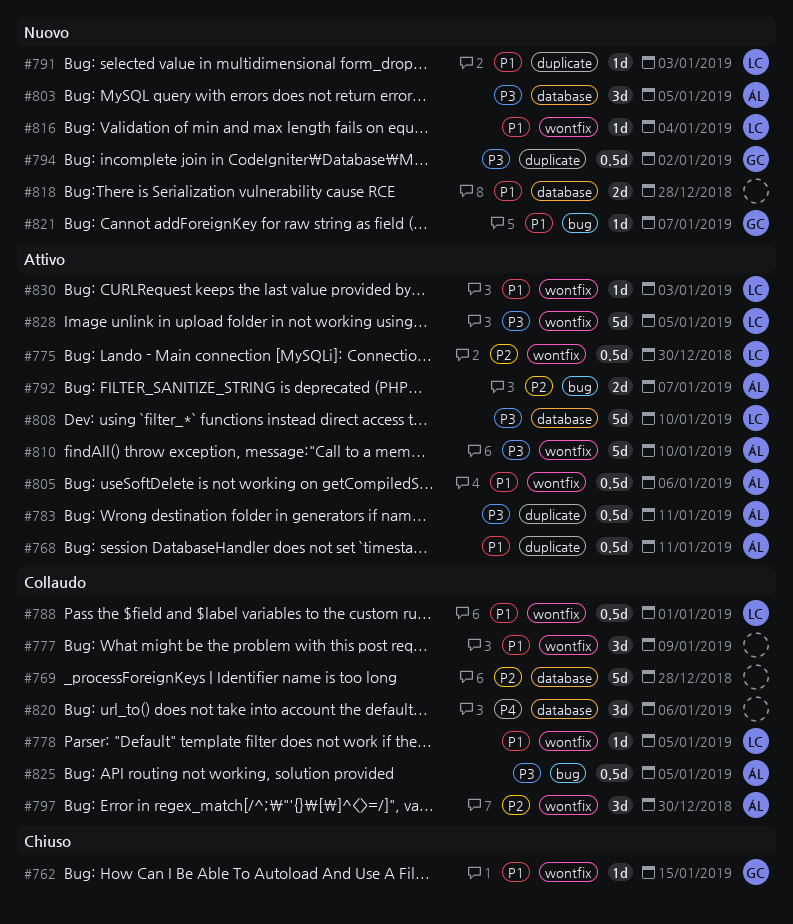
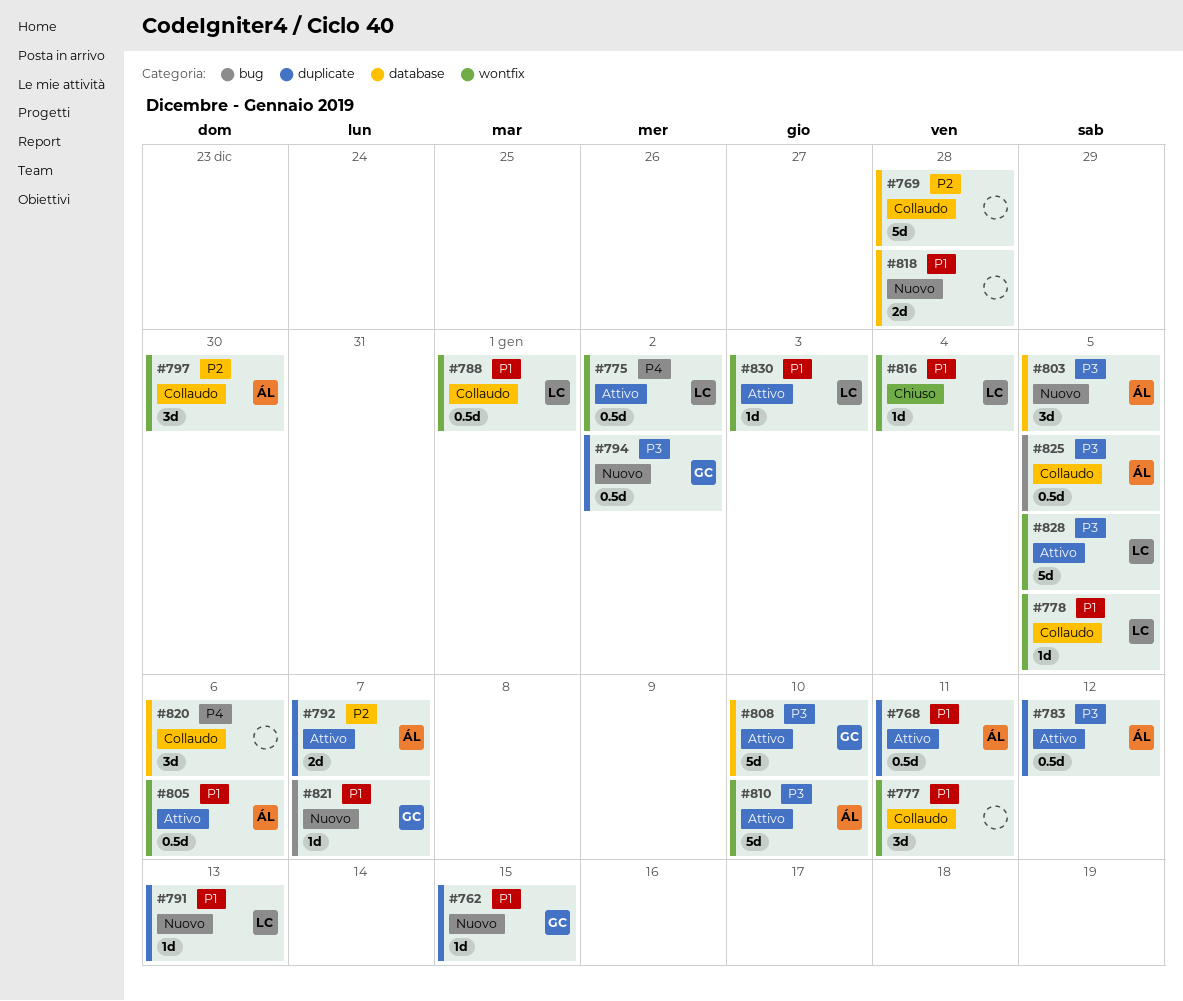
#762, status: Chiuso -> Nuovo
#762, label: wontfix -> duplicate
#775, priority: P2 -> P4
#775, due: Dec 30 -> Jan 2
#777, due: Jan 9 -> Jan 11
#783, due: Jan 11 -> Jan 12
#791, due: Jan 3 -> Jan 13
#792, label: bug -> duplicate
#808, owner: LC -> GC
#816, status: Nuovo -> Chiuso

